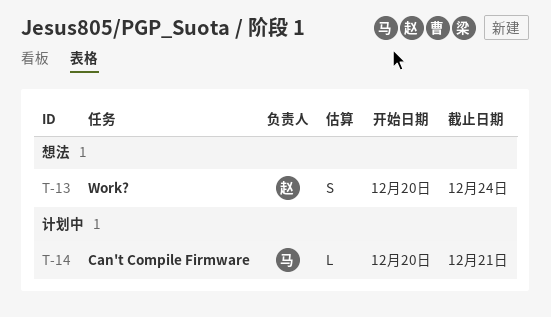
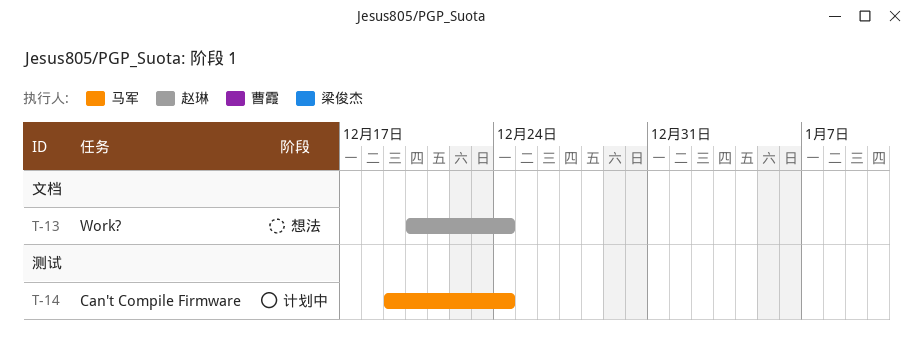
T-14, start: Dec 20 -> Dec 19
T-14, due: Dec 21 -> Dec 24

